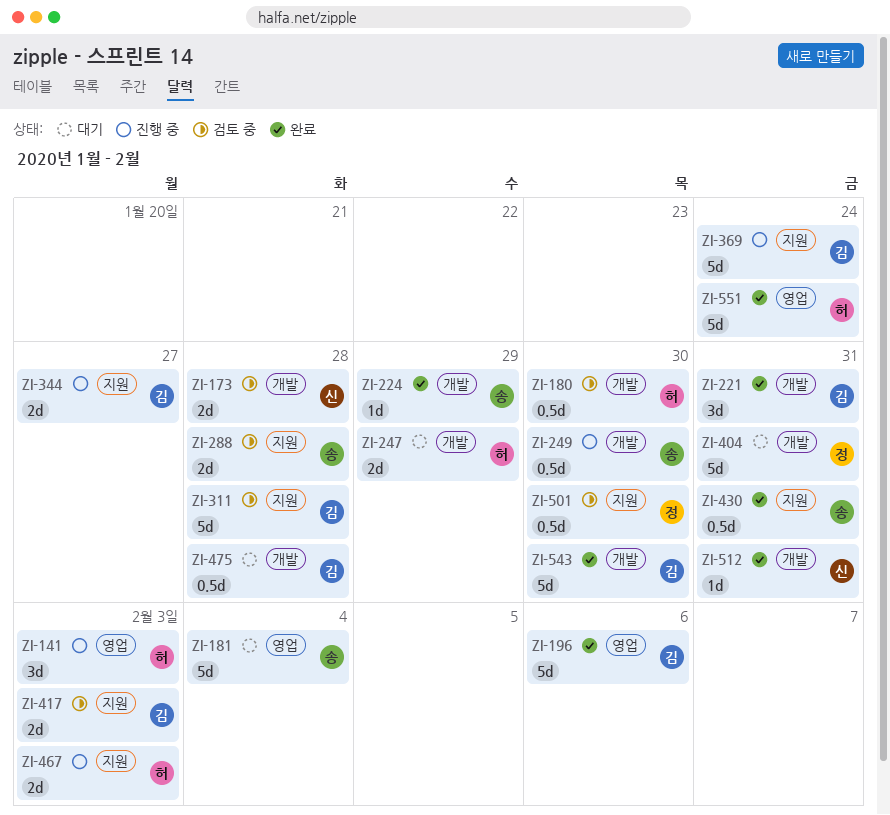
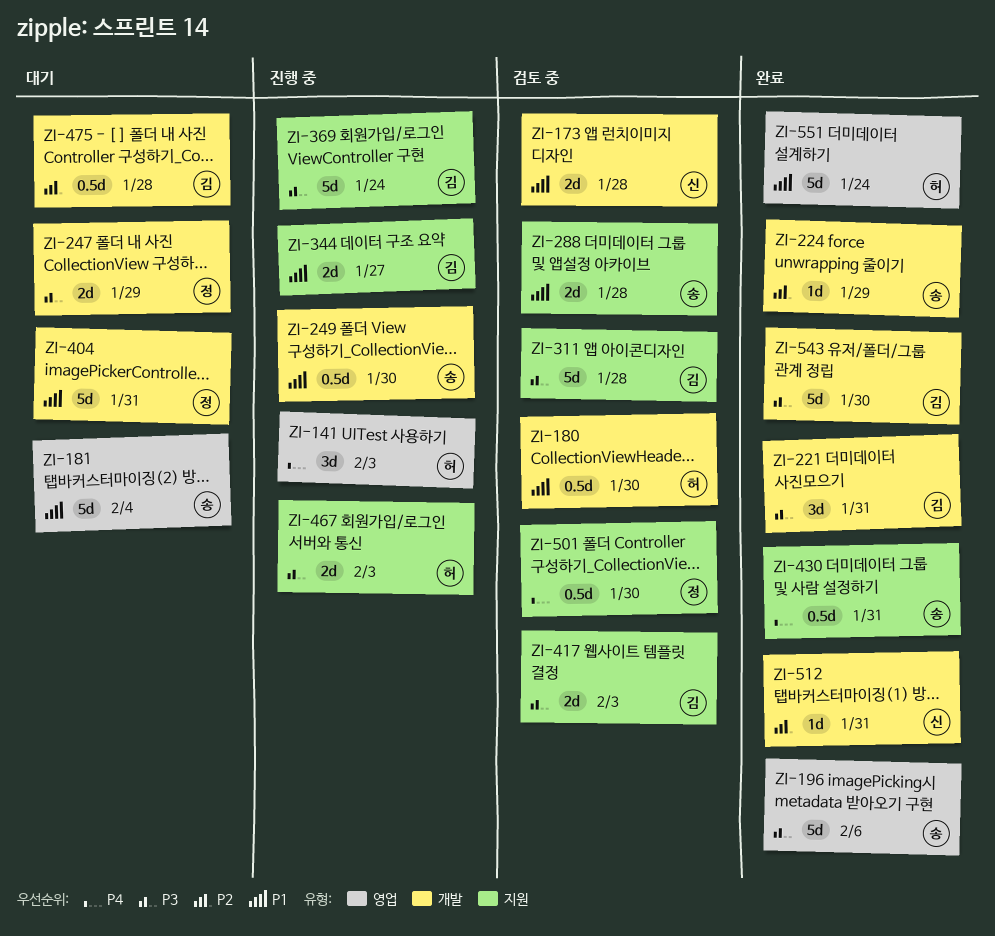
ZI-196, owner: 김 -> 송
ZI-247, owner: 허 -> 정

